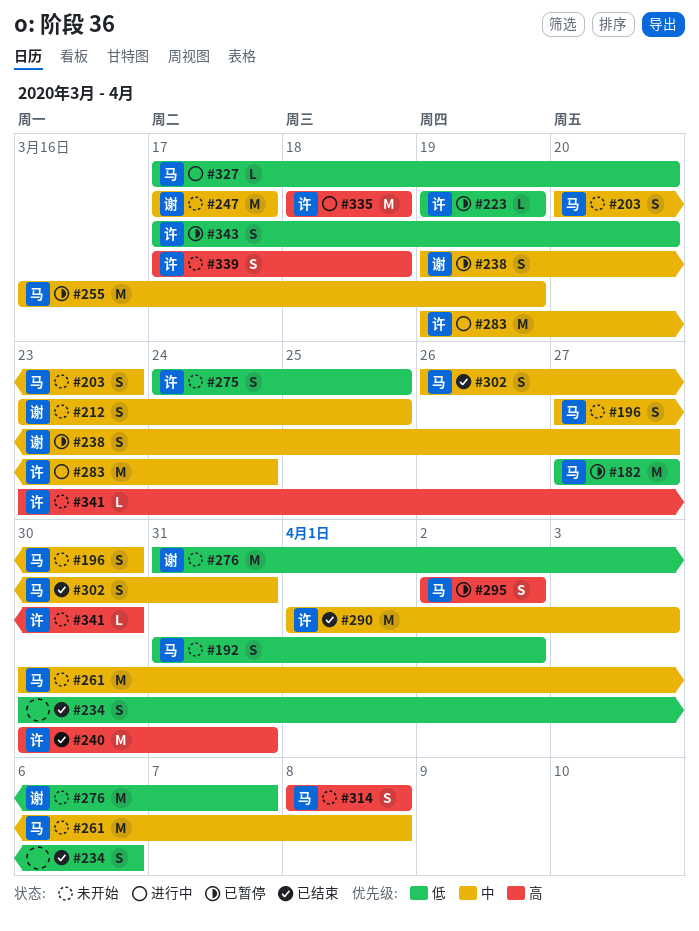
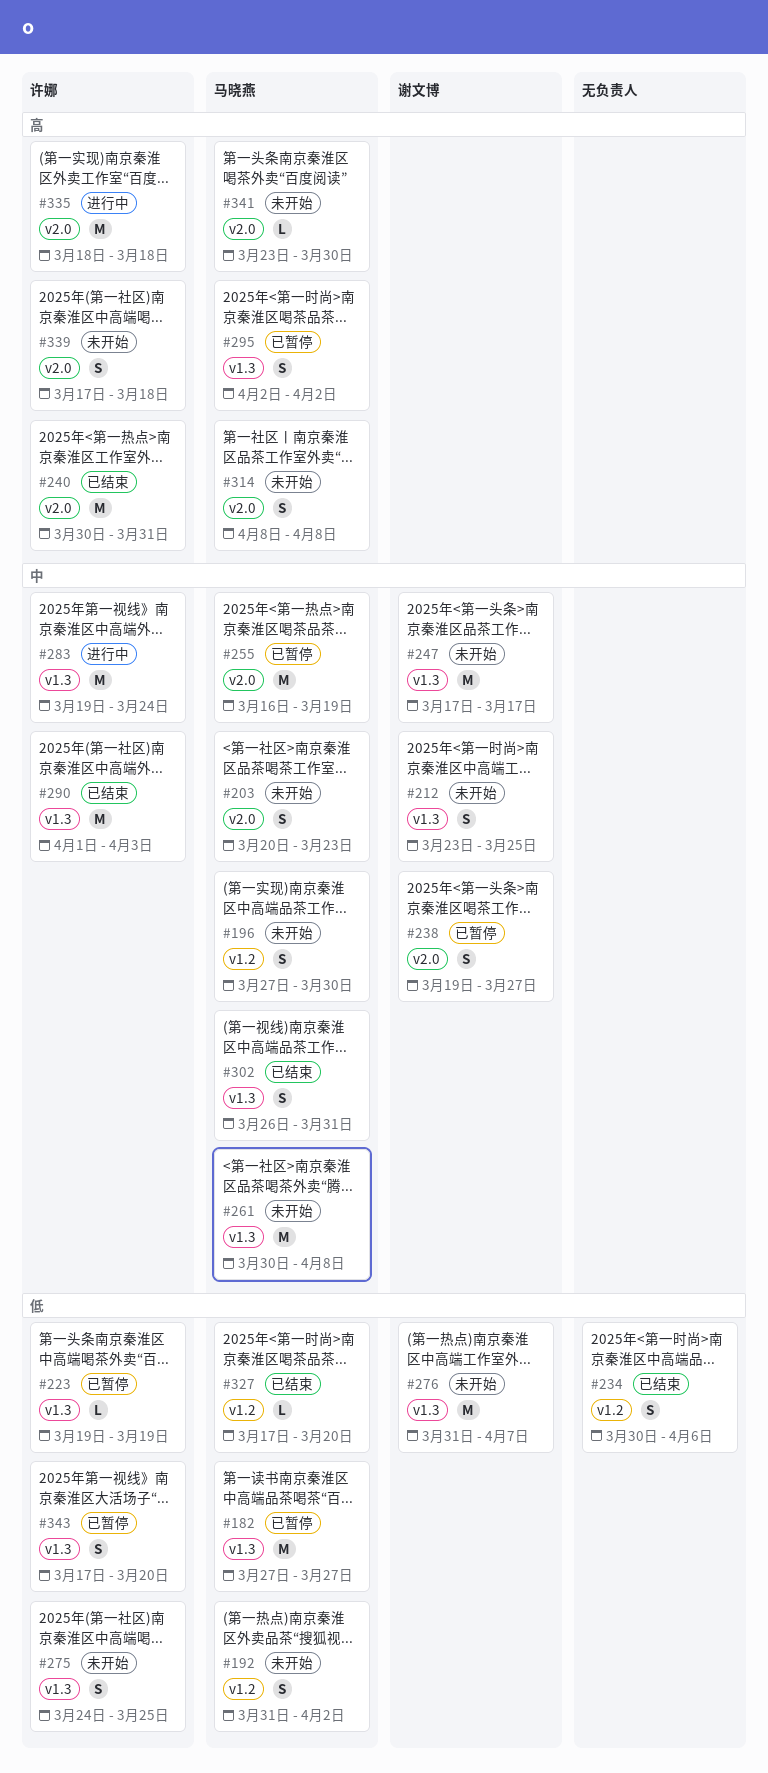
#327, status: 进行中 -> 已结束
#341, owner: 许娜 -> 马晓燕

